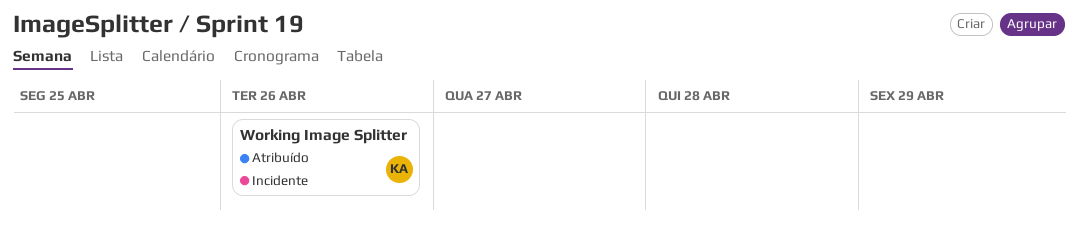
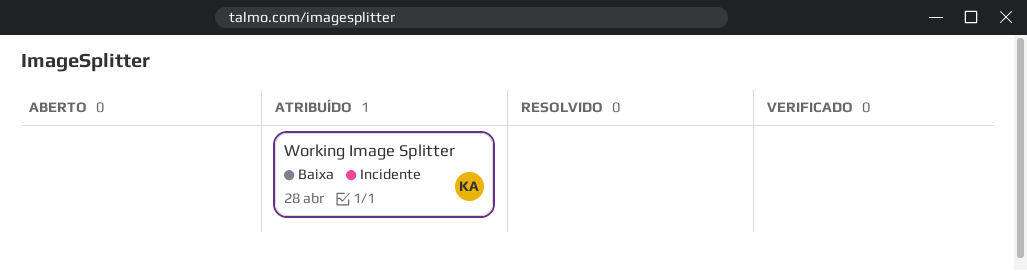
Working Image Splitter, due: Apr 26 -> Apr 28

